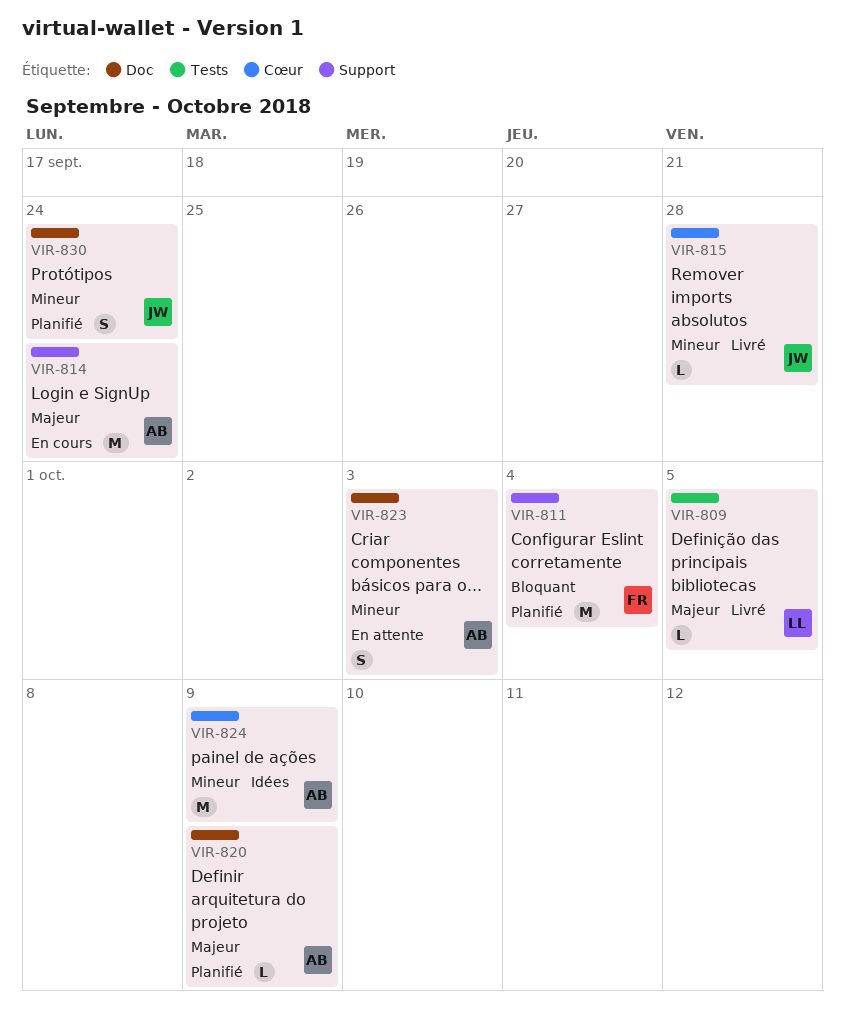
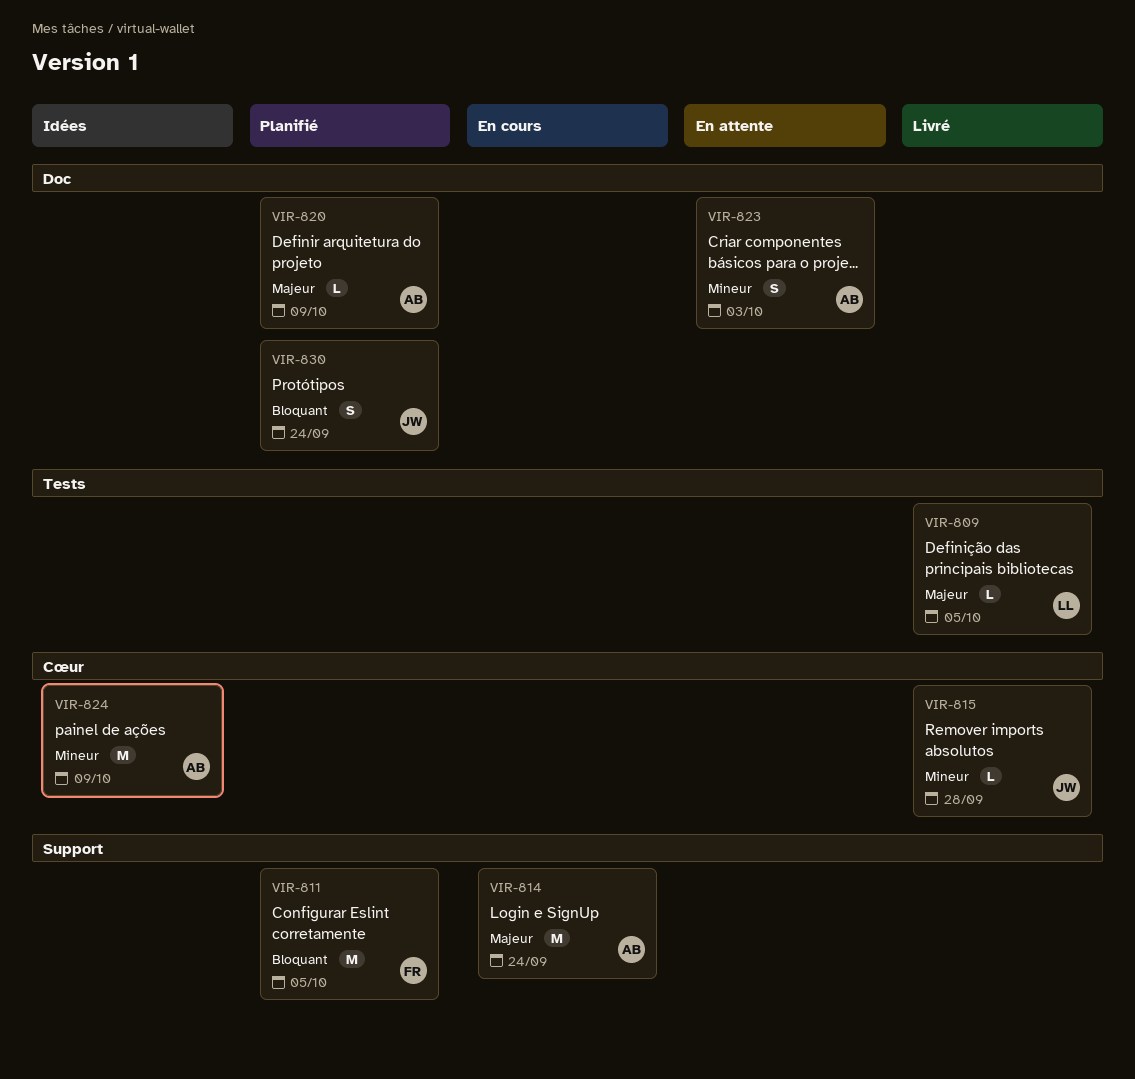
VIR-811, due: Oct 4 -> Oct 5
VIR-830, priority: Mineur -> Bloquant

